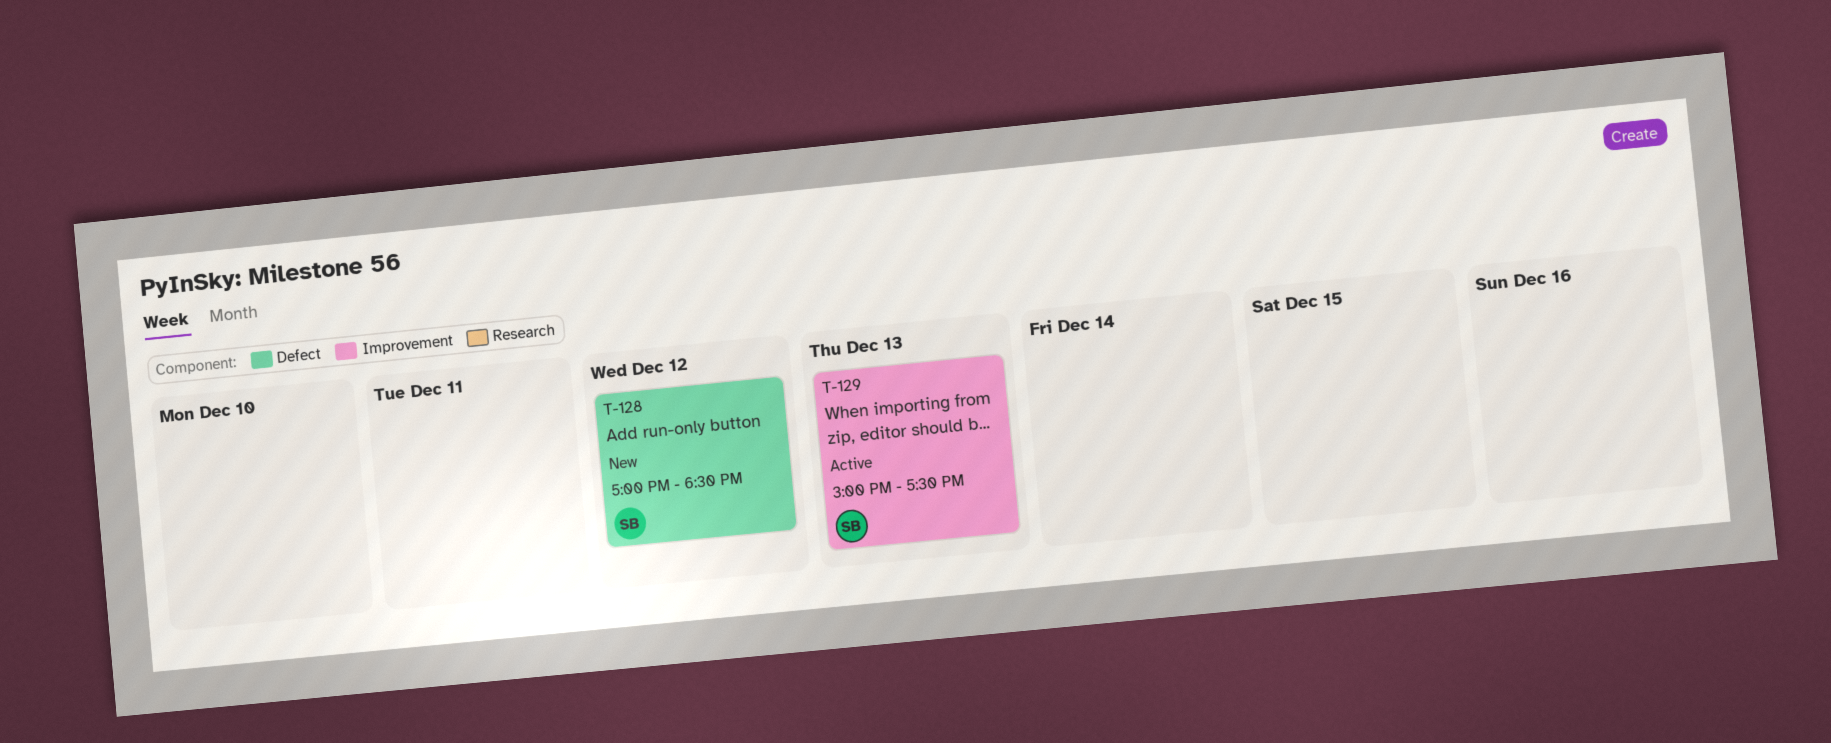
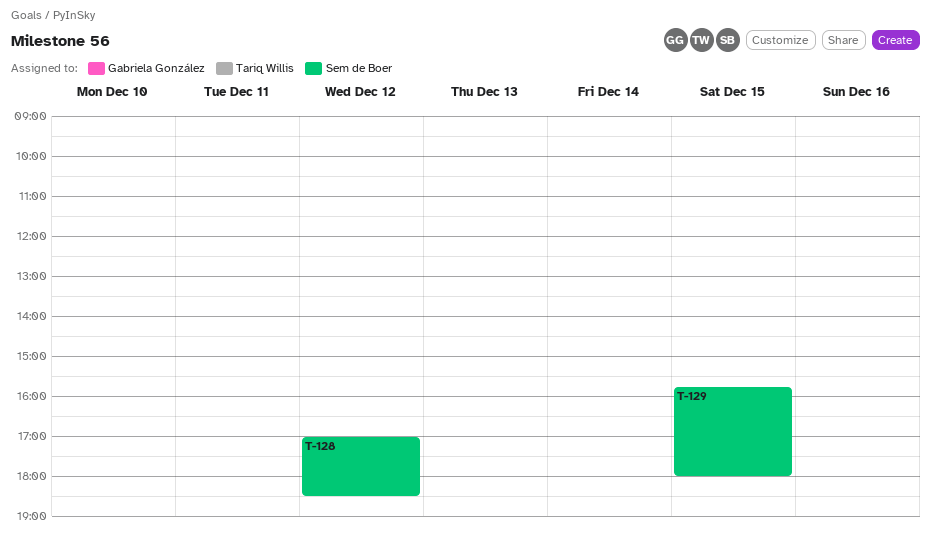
T-129, day: Dec 13 -> Dec 15
T-129, begins: 15:00 -> 15:45
T-129, ends: 17:30 -> 18:00

